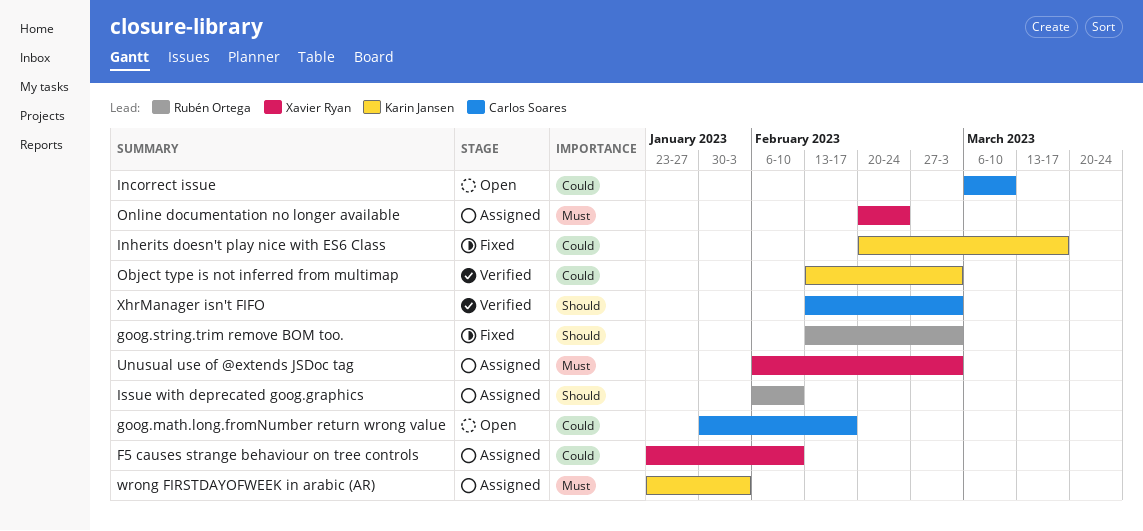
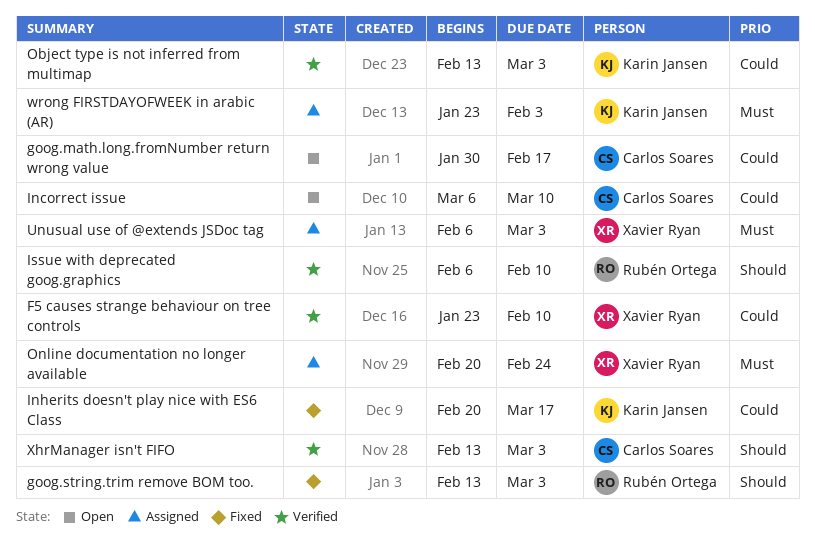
F5 causes strange behaviour on tree controls, status: Assigned -> Verified
Issue with deprecated goog.graphics, status: Assigned -> Verified

